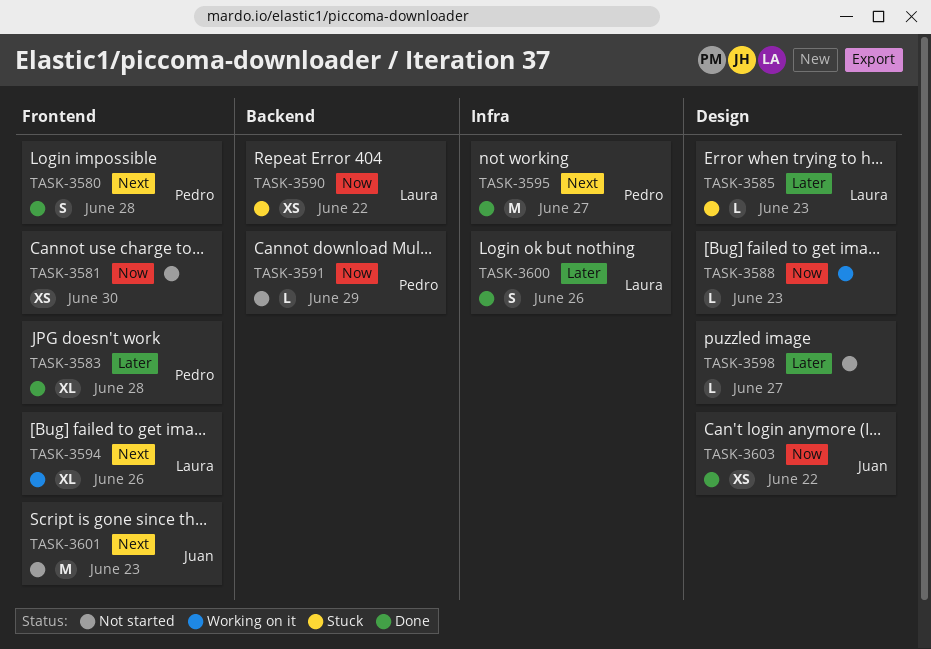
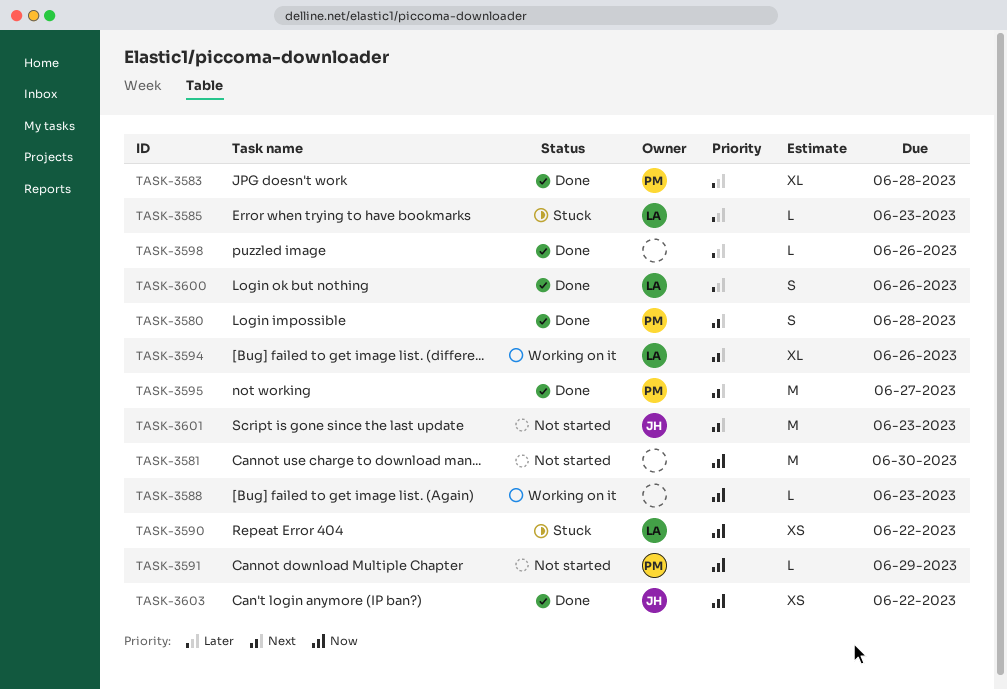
TASK-3581, estimate: XS -> M
TASK-3598, status: Not started -> Done
TASK-3598, due: Jun 27 -> Jun 26

